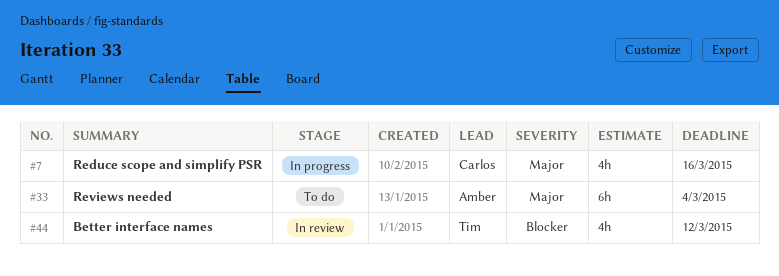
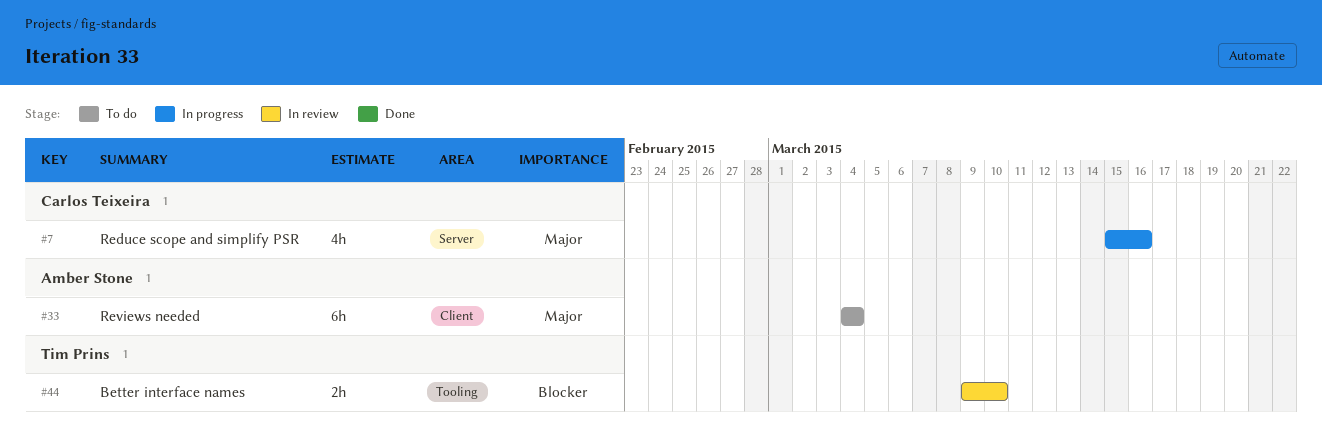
#44, estimate: 4h -> 2h
#44, due: Mar 12 -> Mar 10

